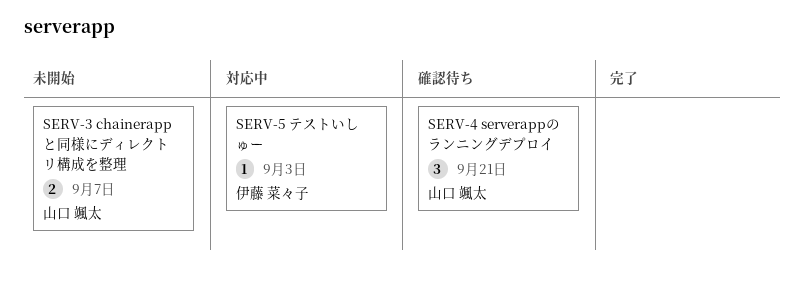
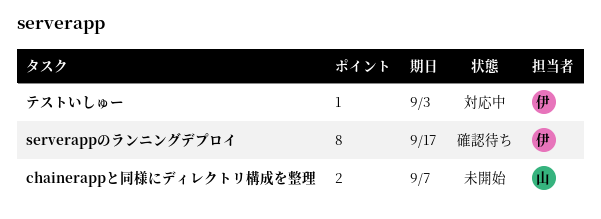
serverappのランニングデプロイ, owner: 山口 颯太 -> 伊藤 菜々子
serverappのランニングデプロイ, estimate: 3 -> 8
serverappのランニングデプロイ, due: Sep 21 -> Sep 17

